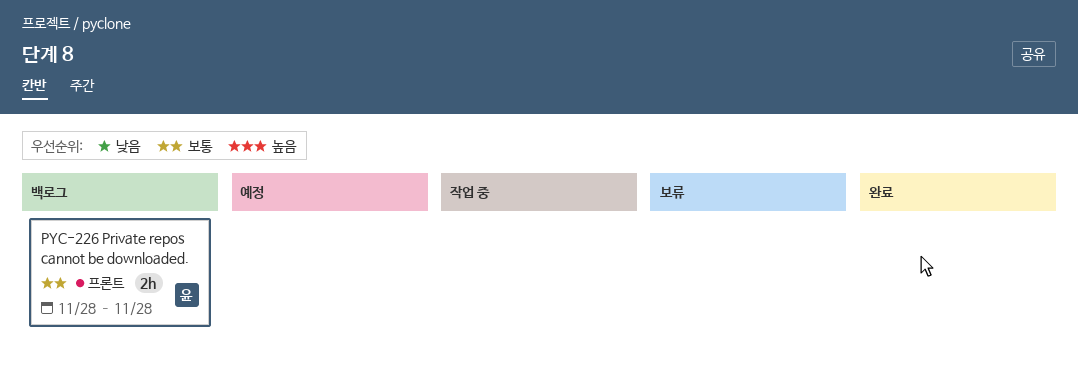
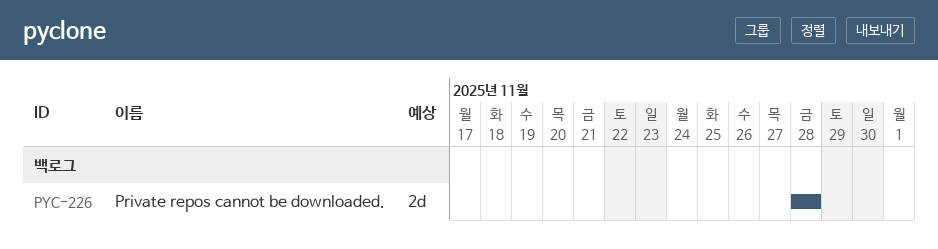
PYC-226, estimate: 2h -> 2d

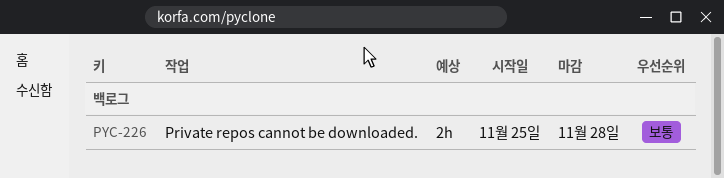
PYC-226, estimate: 2d -> 2h
PYC-226, start: Nov 28 -> Nov 25

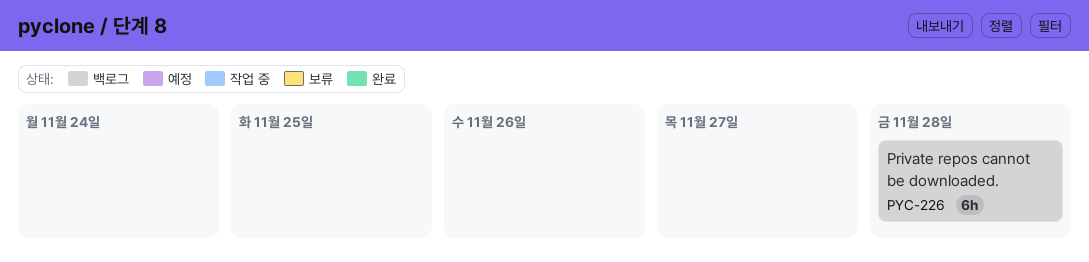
PYC-226, estimate: 2h -> 6h

